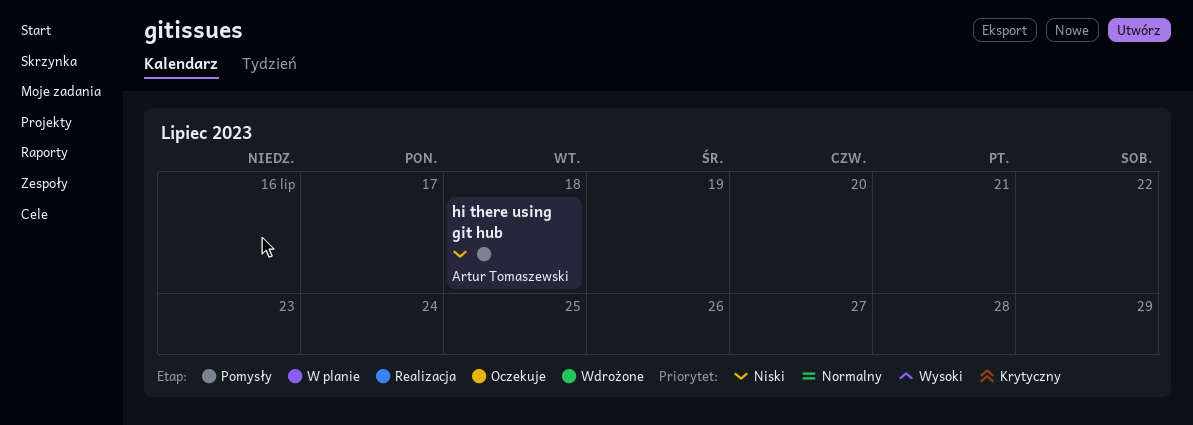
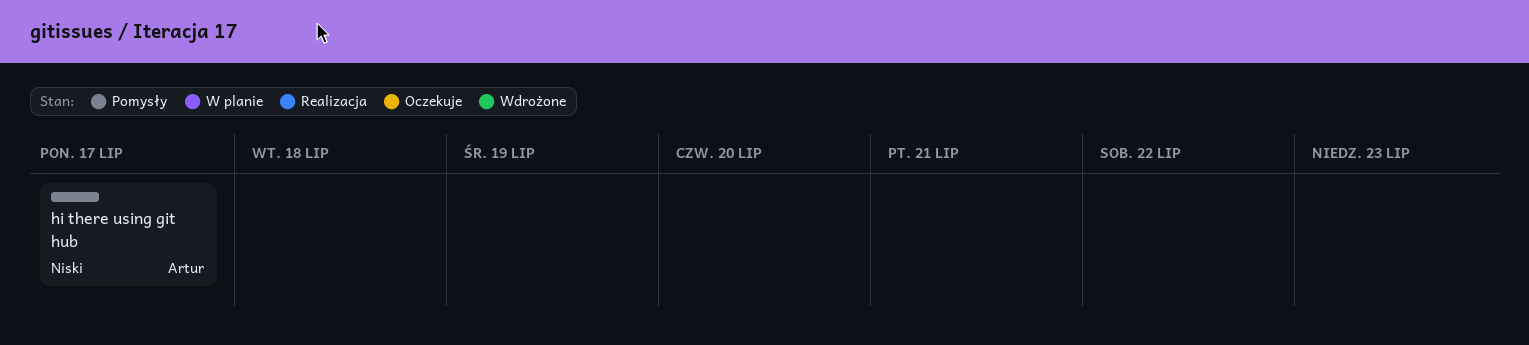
hi there using git hub, due: Jul 18 -> Jul 17

